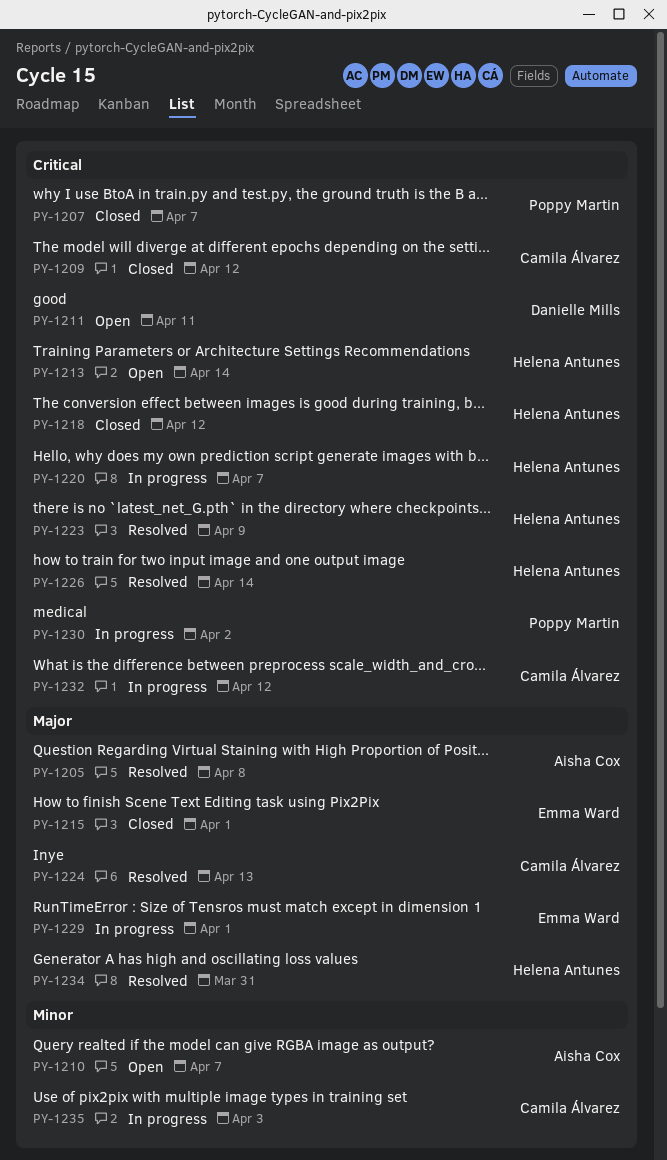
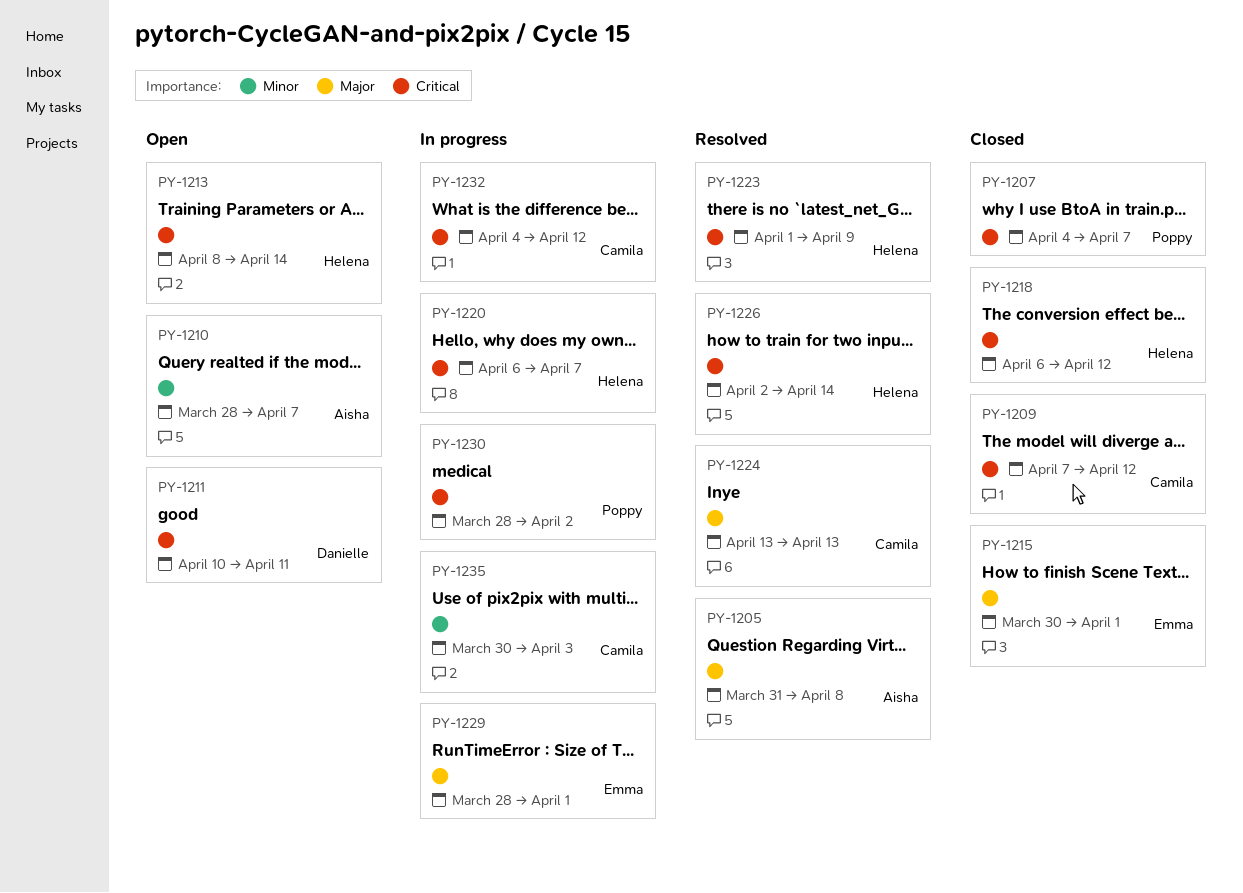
PY-1234: present -> none

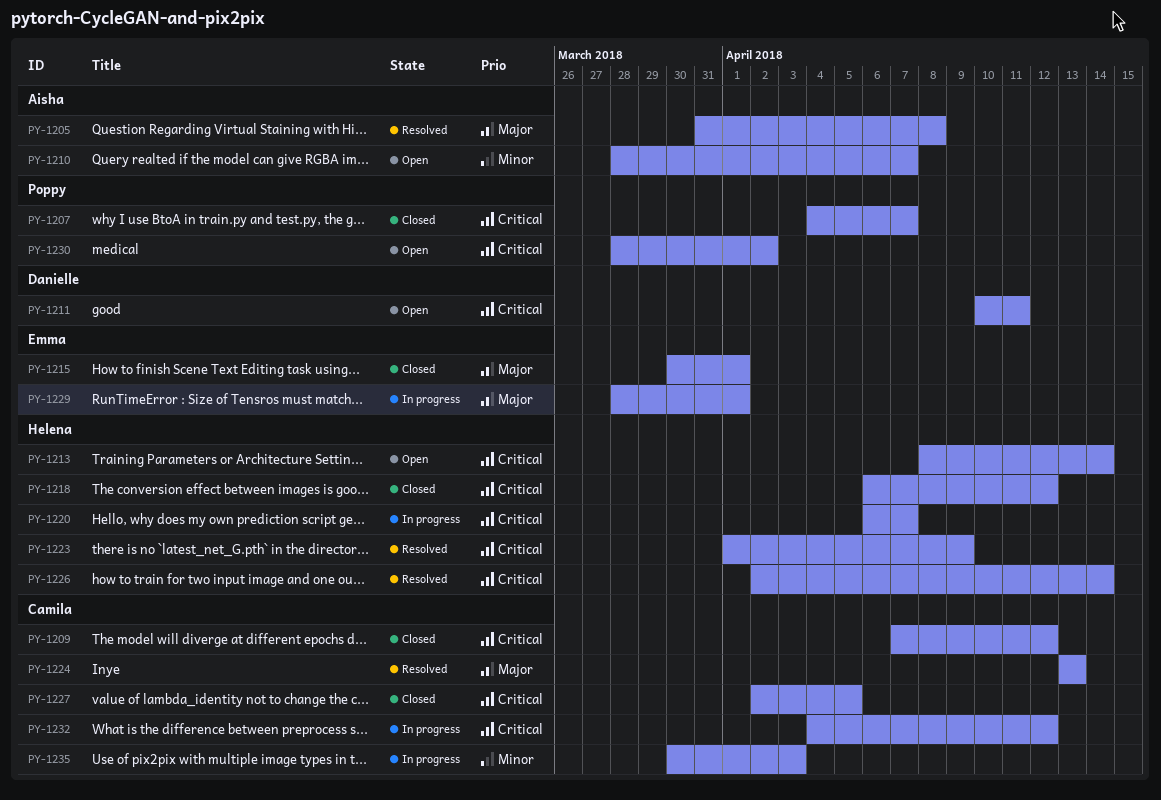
PY-1227: none -> present
PY-1230, status: In progress -> Open

